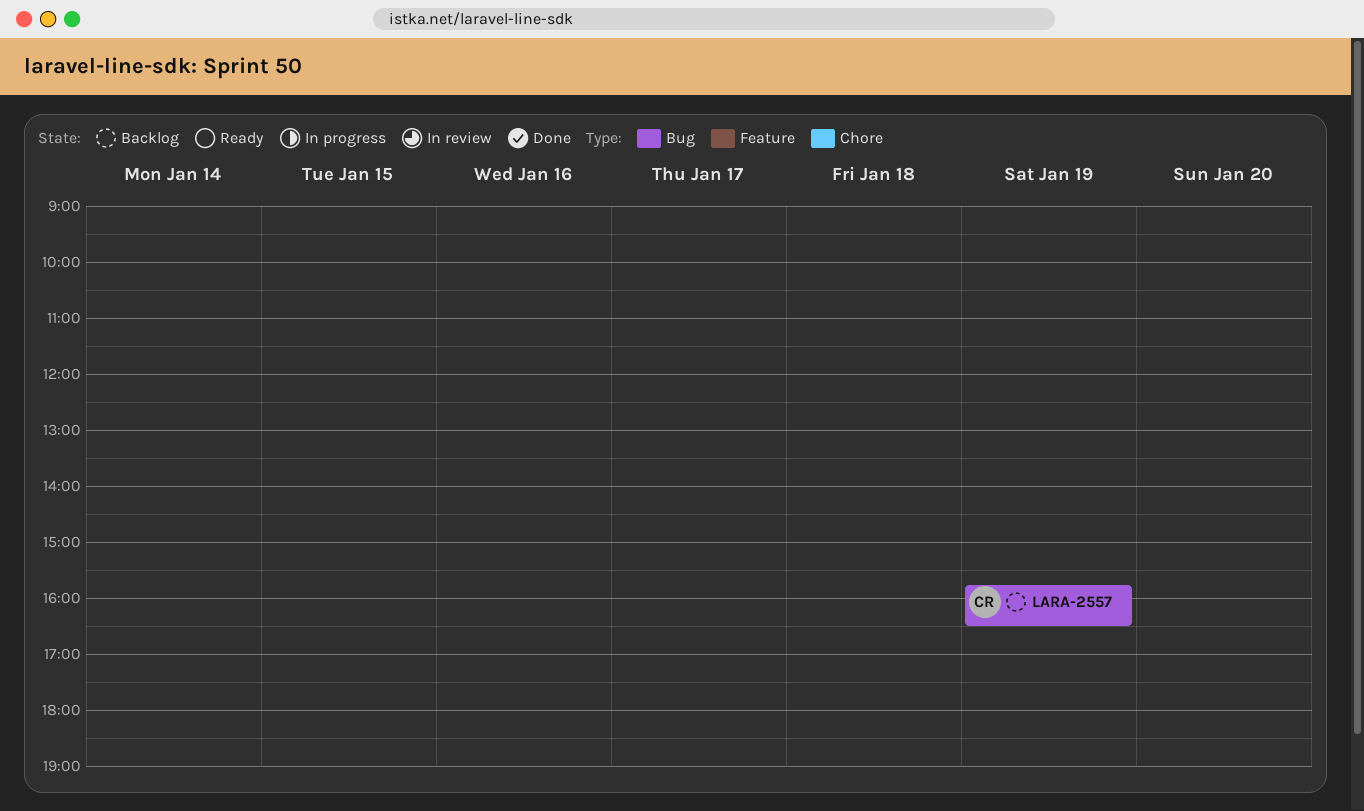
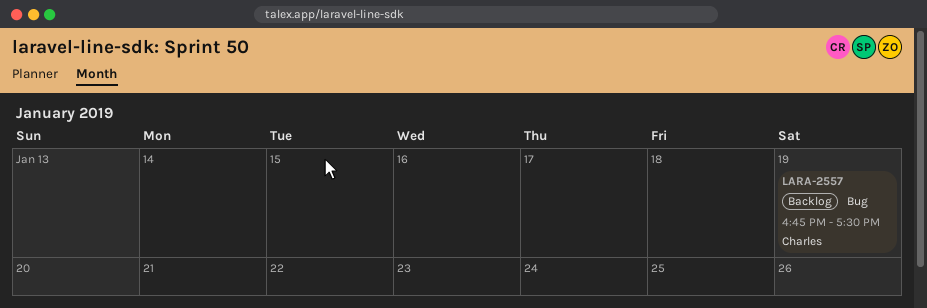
LARA-2557, begins: 15:45 -> 16:45
LARA-2557, ends: 16:30 -> 17:30

